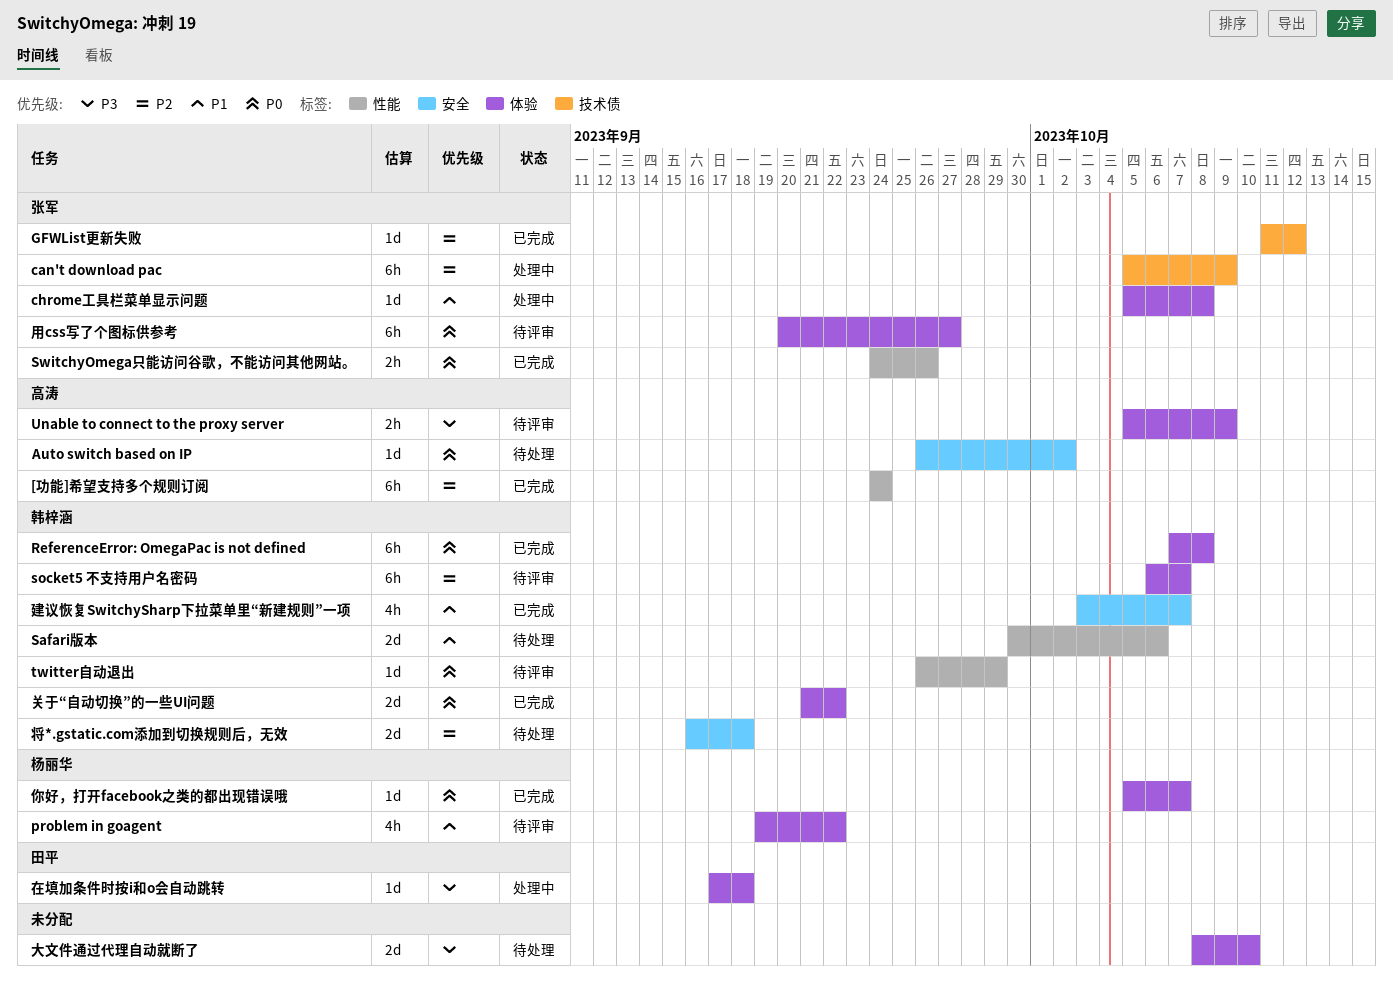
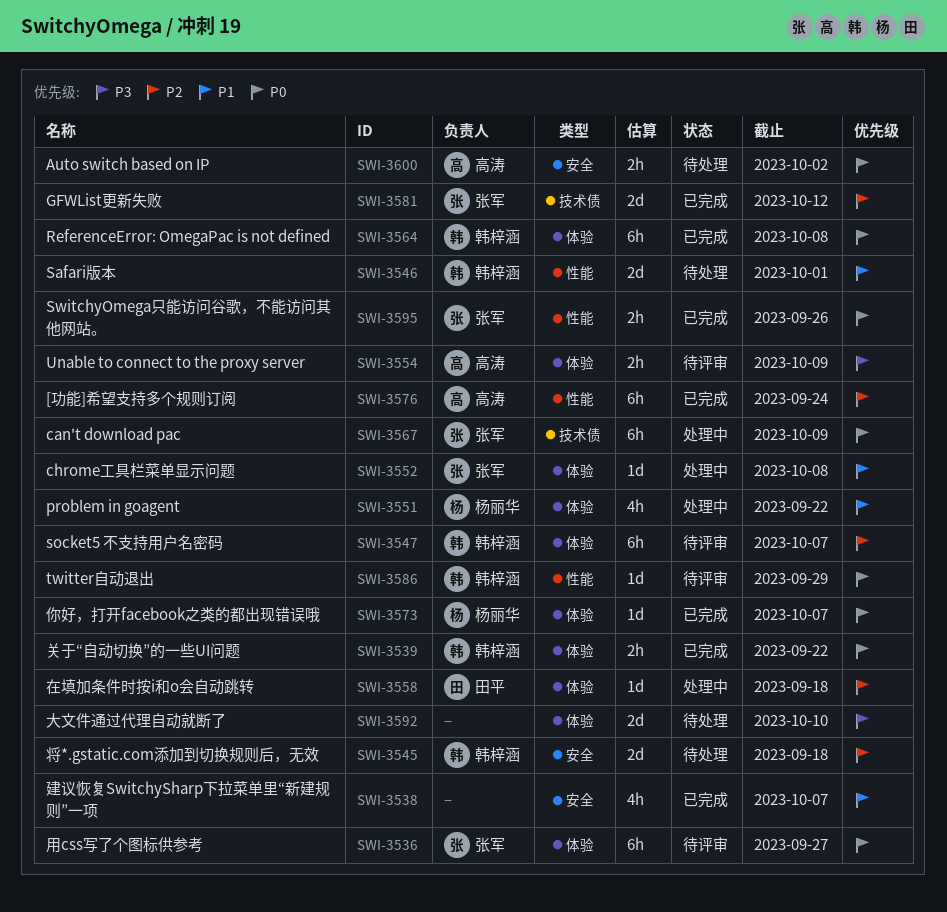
Auto switch based on IP, estimate: 1d -> 2h
can't download pac, priority: P2 -> P0
GFWList更新失败, estimate: 1d -> 2d
problem in goagent, status: 待评审 -> 处理中
Safari版本, due: Oct 6 -> Oct 1
关于“自动切换”的一些UI问题, estimate: 2d -> 2h
在填加条件时按i和o会自动跳转, priority: P3 -> P2
建议恢复SwitchySharp下拉菜单里“新建规则”一项, owner: 韩梓涵 -> none

